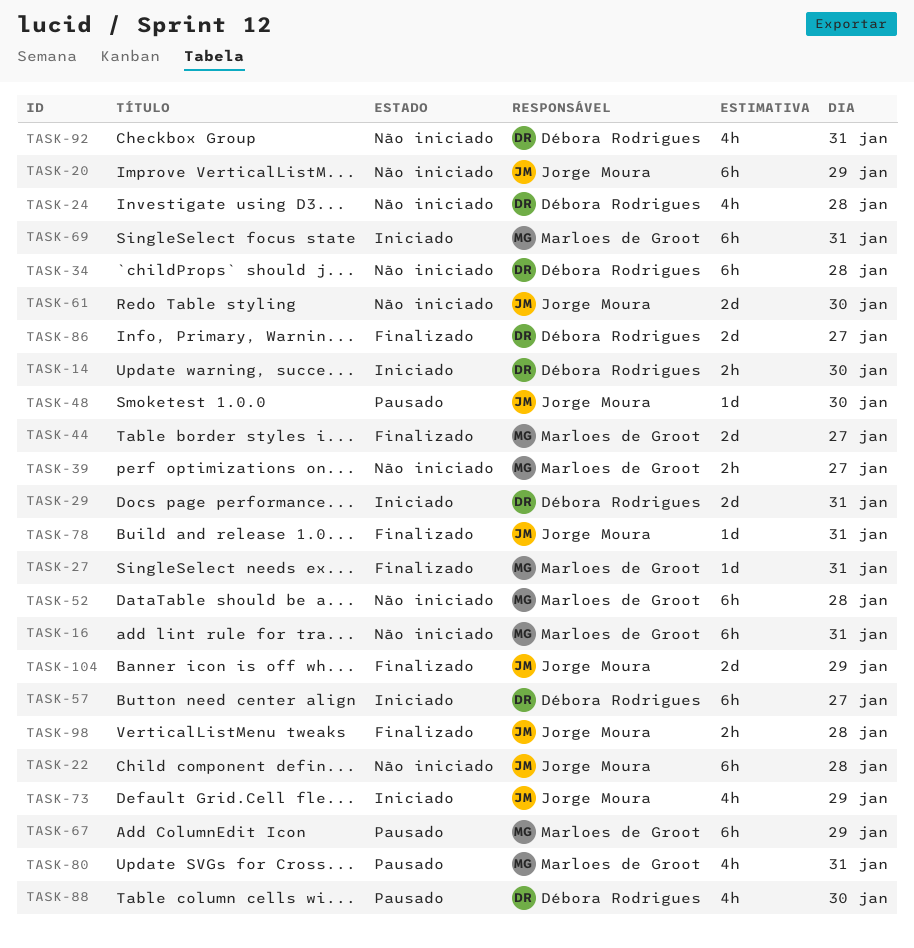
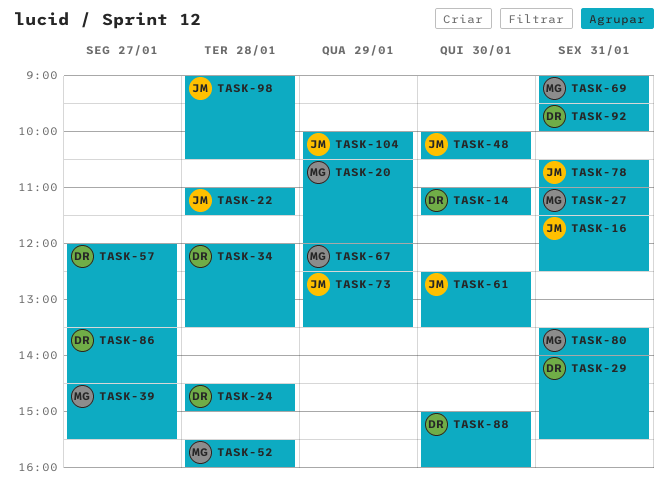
TASK-16, owner: Marloes de Groot -> Jorge Moura
TASK-20, owner: Jorge Moura -> Marloes de Groot
TASK-44: present -> none

